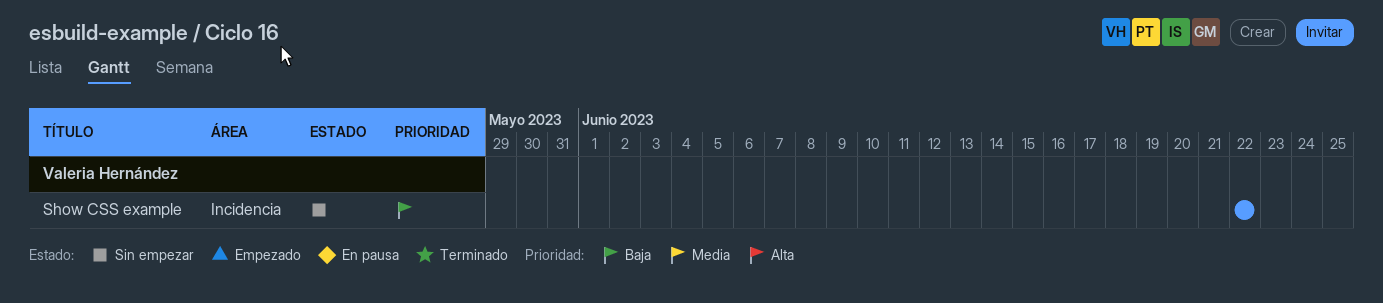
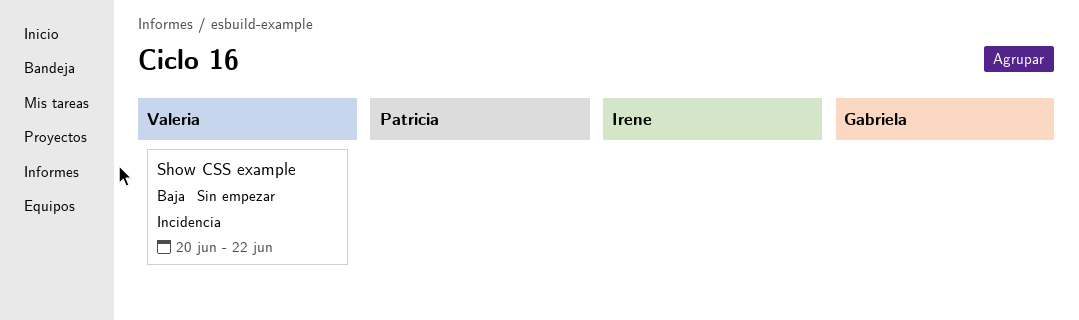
Show CSS example, start: Jun 22 -> Jun 20

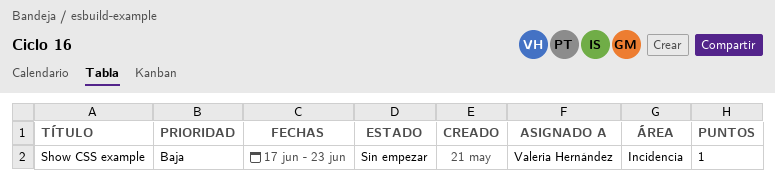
Show CSS example, start: Jun 20 -> Jun 17
Show CSS example, due: Jun 22 -> Jun 23

